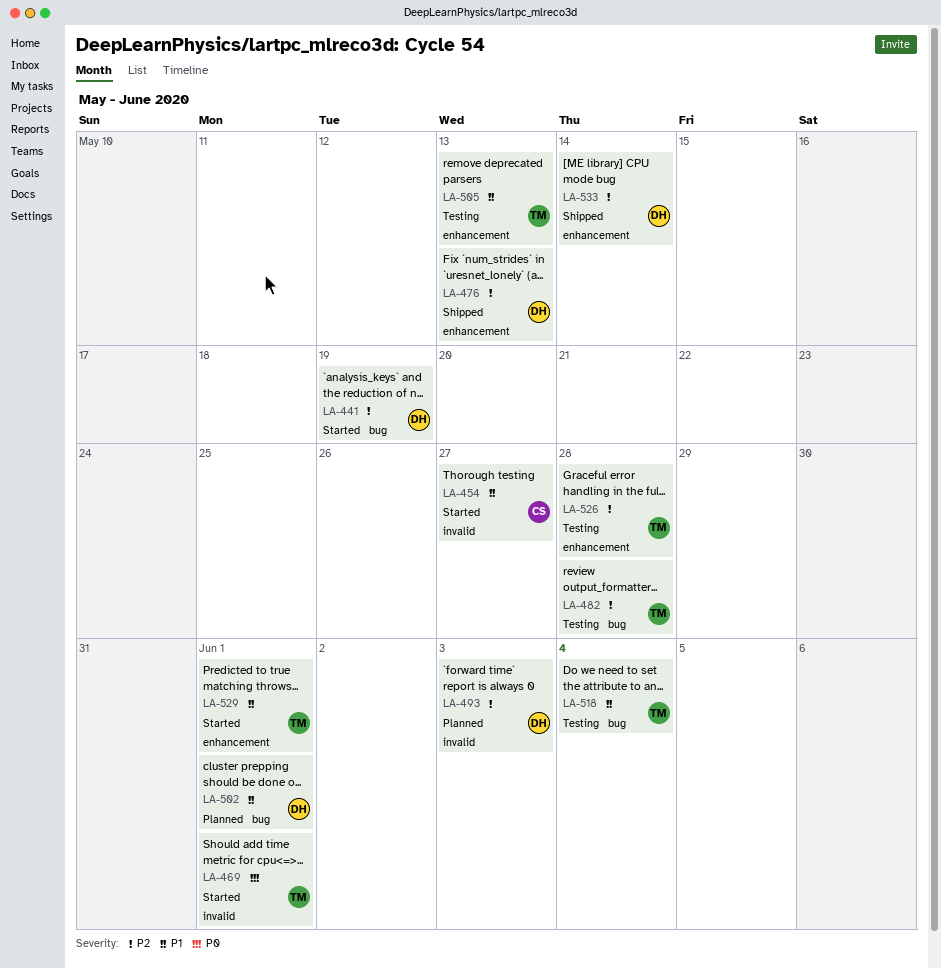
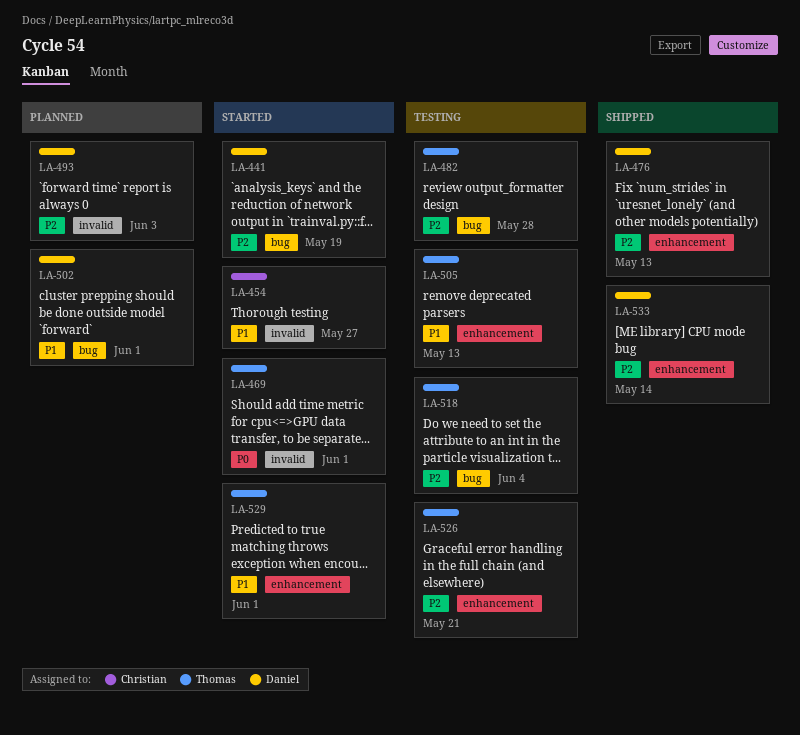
LA-518, priority: P1 -> P2
LA-526, due: May 28 -> May 21

